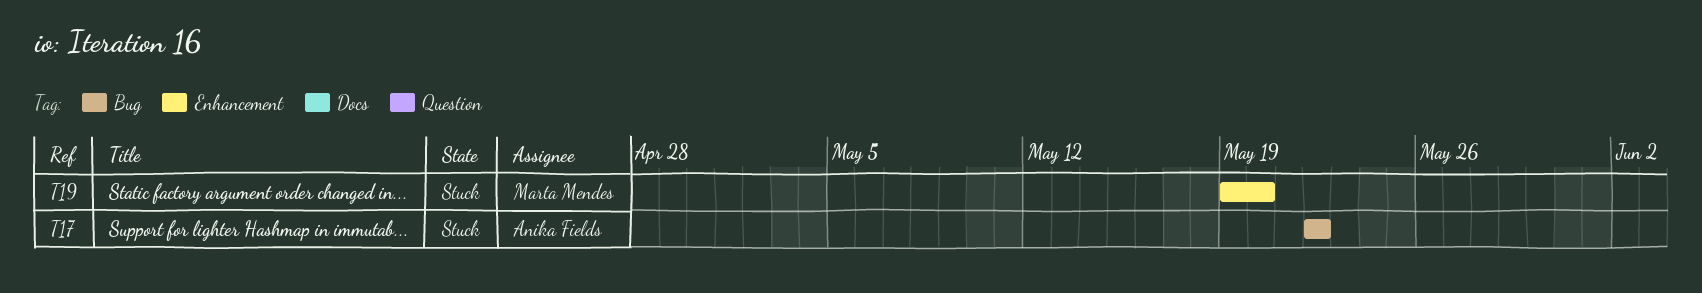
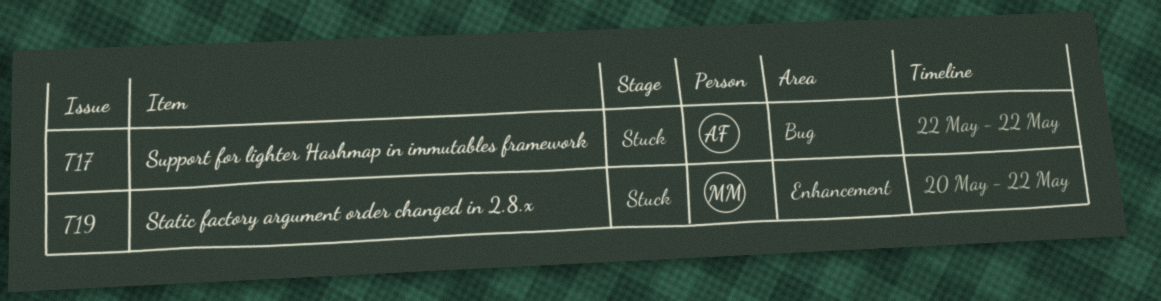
T19, start: May 19 -> May 20
T19, due: May 20 -> May 22

